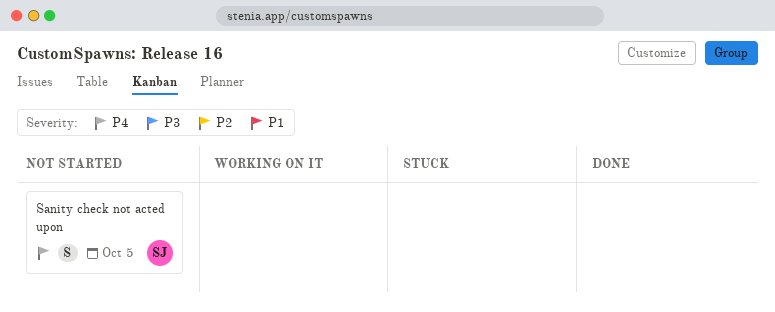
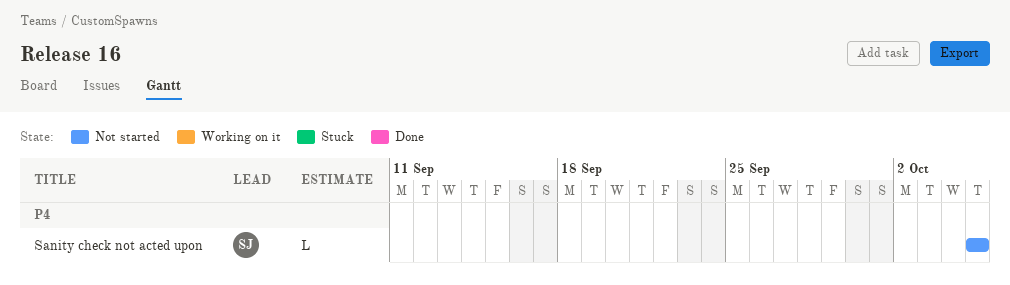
Sanity check not acted upon, estimate: S -> L

